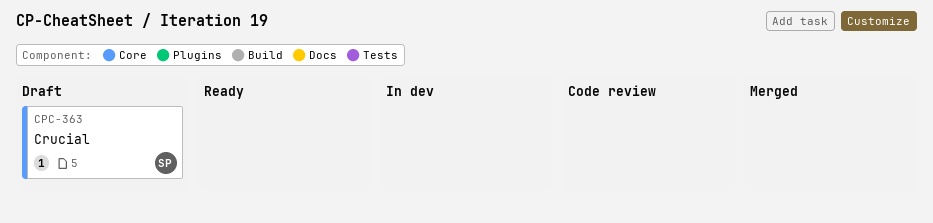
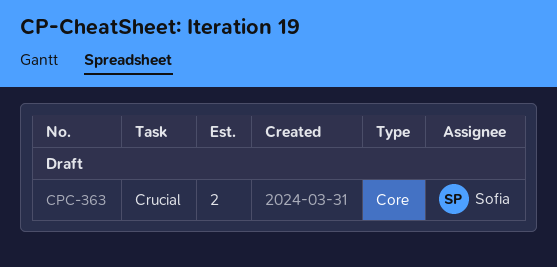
CPC-363, estimate: 1 -> 2

